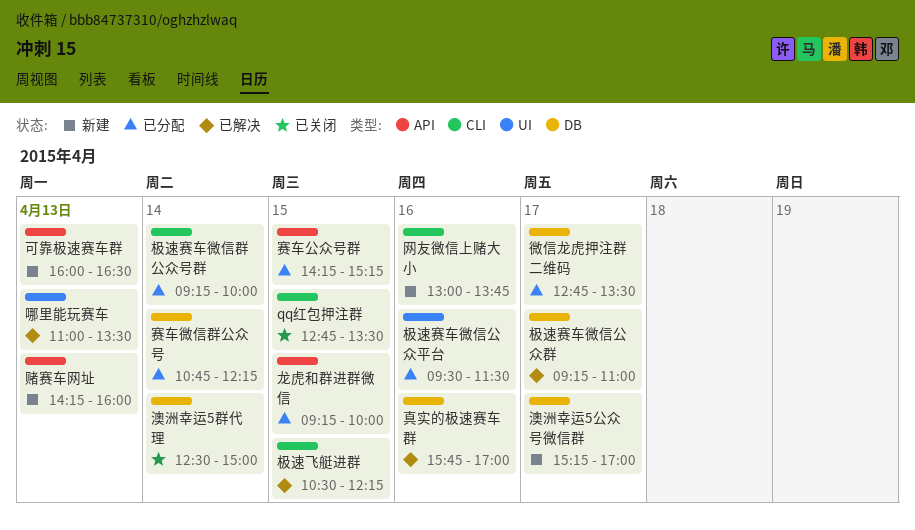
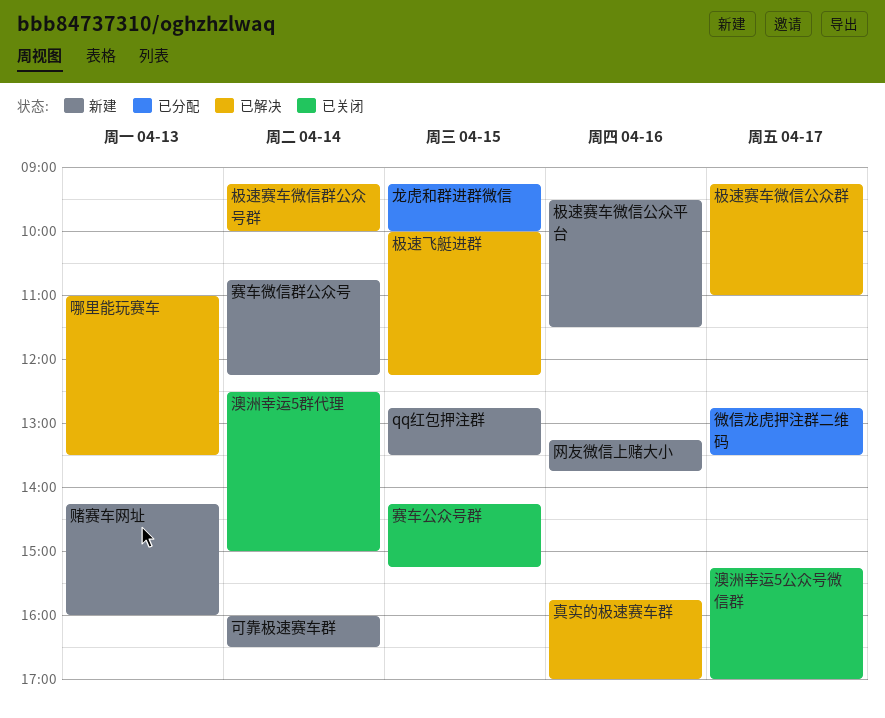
qq红包押注群, status: 已关闭 -> 新建
可靠极速赛车群, day: Apr 13 -> Apr 14
极速赛车微信公众平台, status: 已分配 -> 新建
极速赛车微信群公众号群, status: 已分配 -> 已解决
极速飞艇进群, begins: 10:30 -> 10:00
澳洲幸运5公众号微信群, status: 新建 -> 已关闭
网友微信上赌大小, begins: 13:00 -> 13:15
赛车公众号群, status: 已分配 -> 已关闭
赛车微信群公众号, status: 已分配 -> 新建

